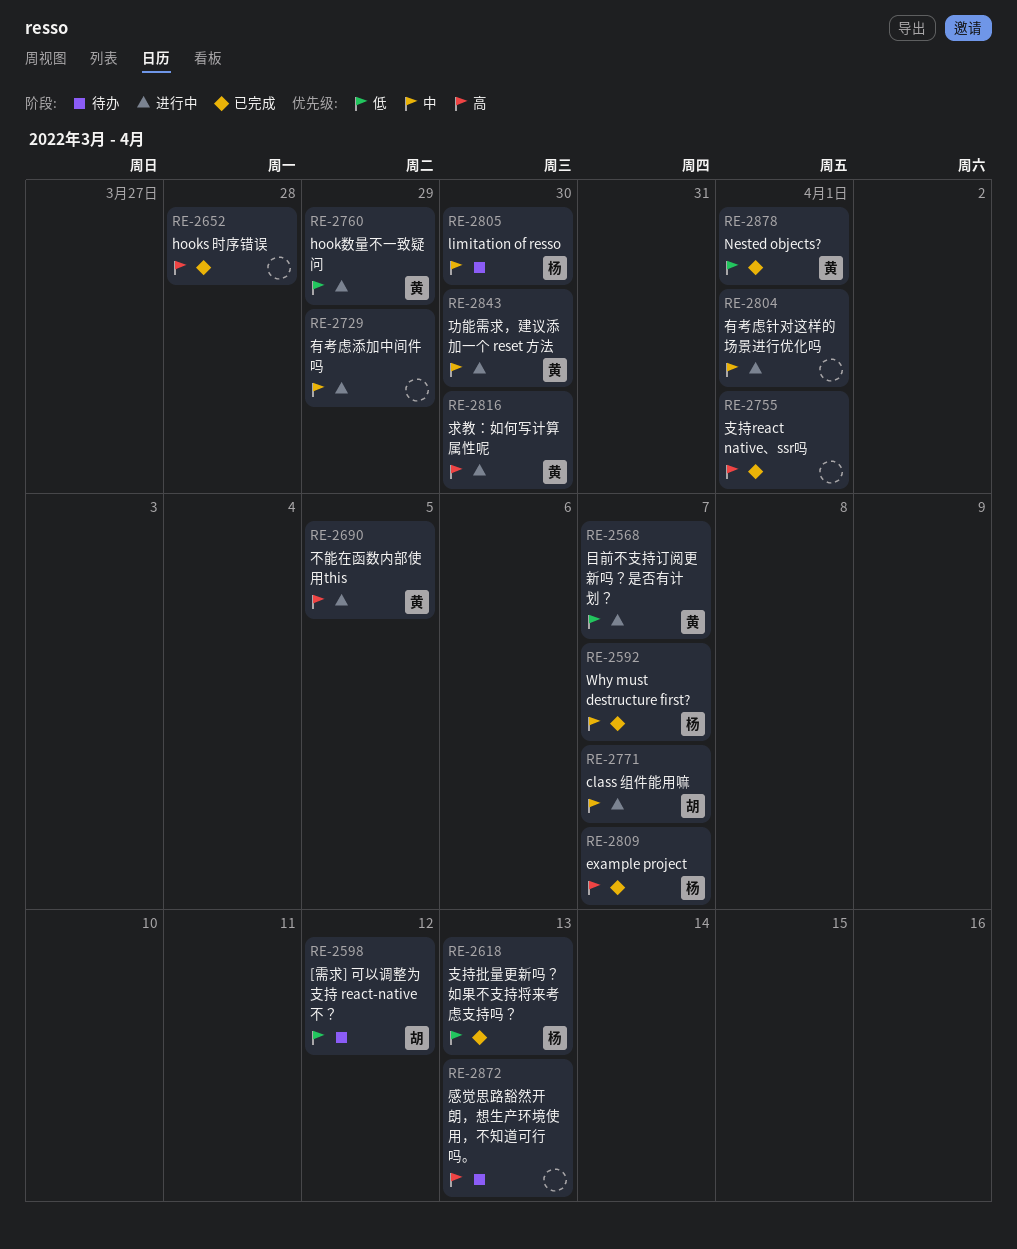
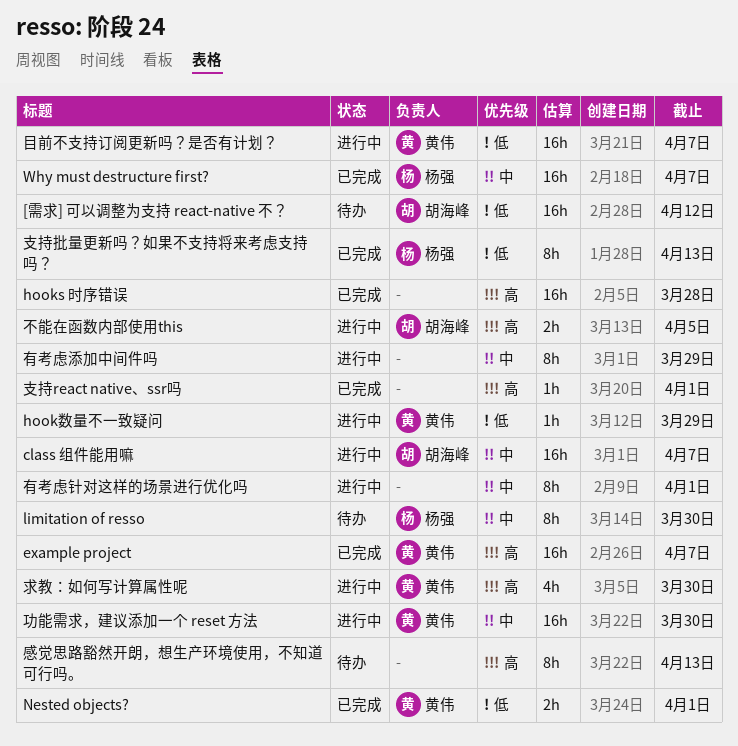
example project, owner: 杨强 -> 黄伟
不能在函数内部使用this, owner: 黄伟 -> 胡海峰

